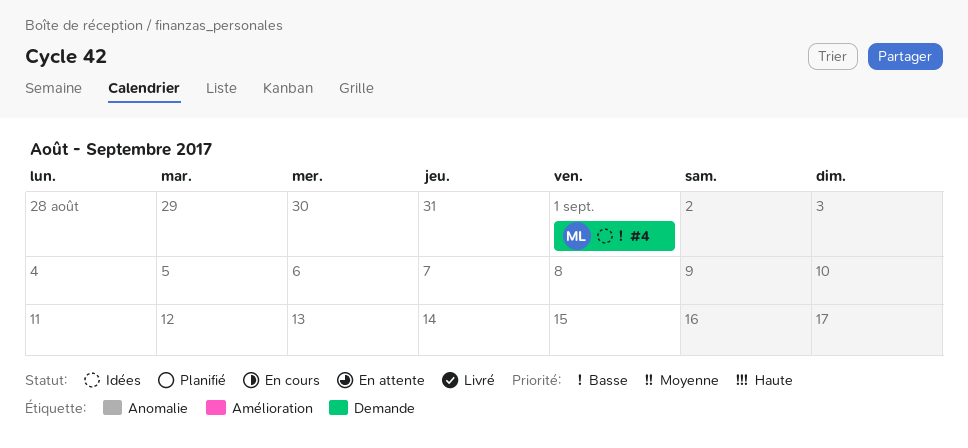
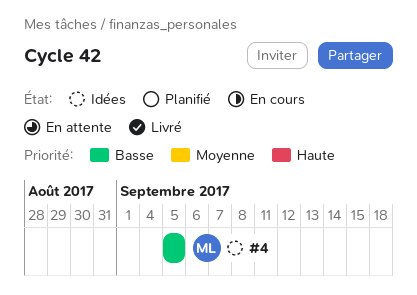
#4, start: Sep 1 -> Sep 5
#4, due: Sep 1 -> Sep 5

